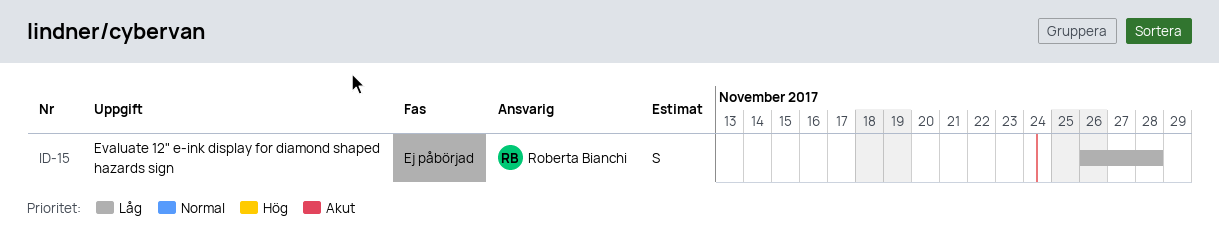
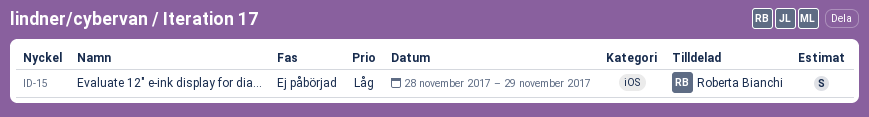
ID-15, start: Nov 26 -> Nov 28
ID-15, due: Nov 28 -> Nov 29

